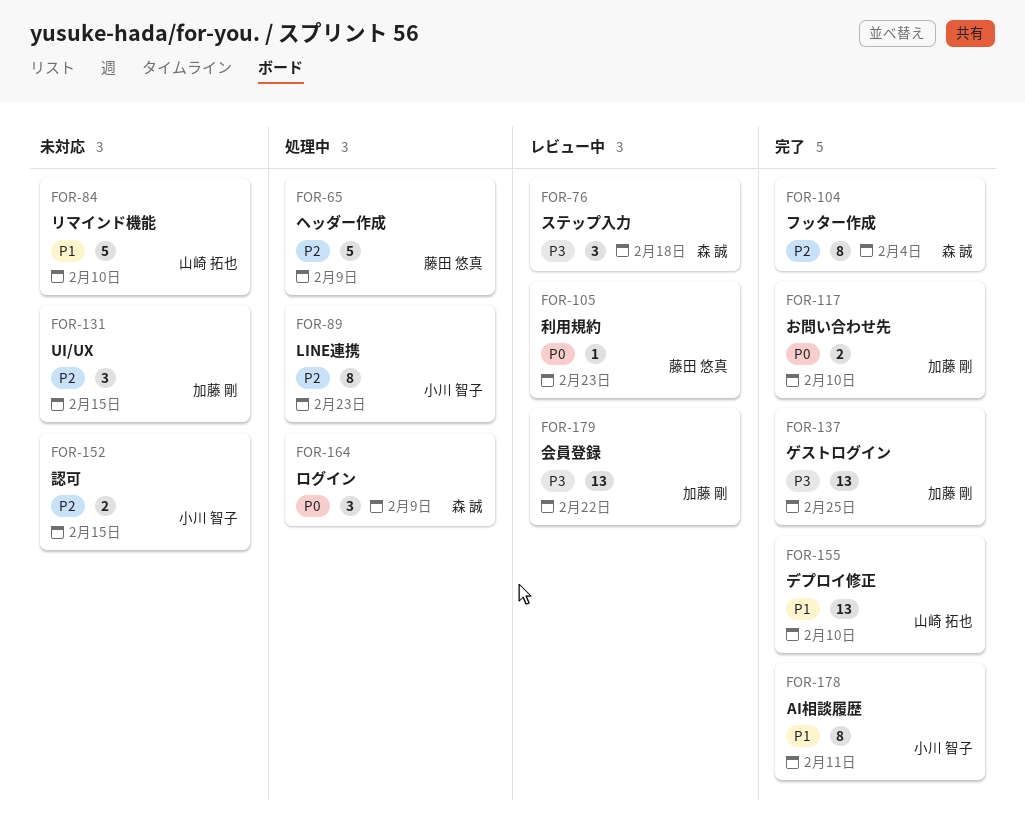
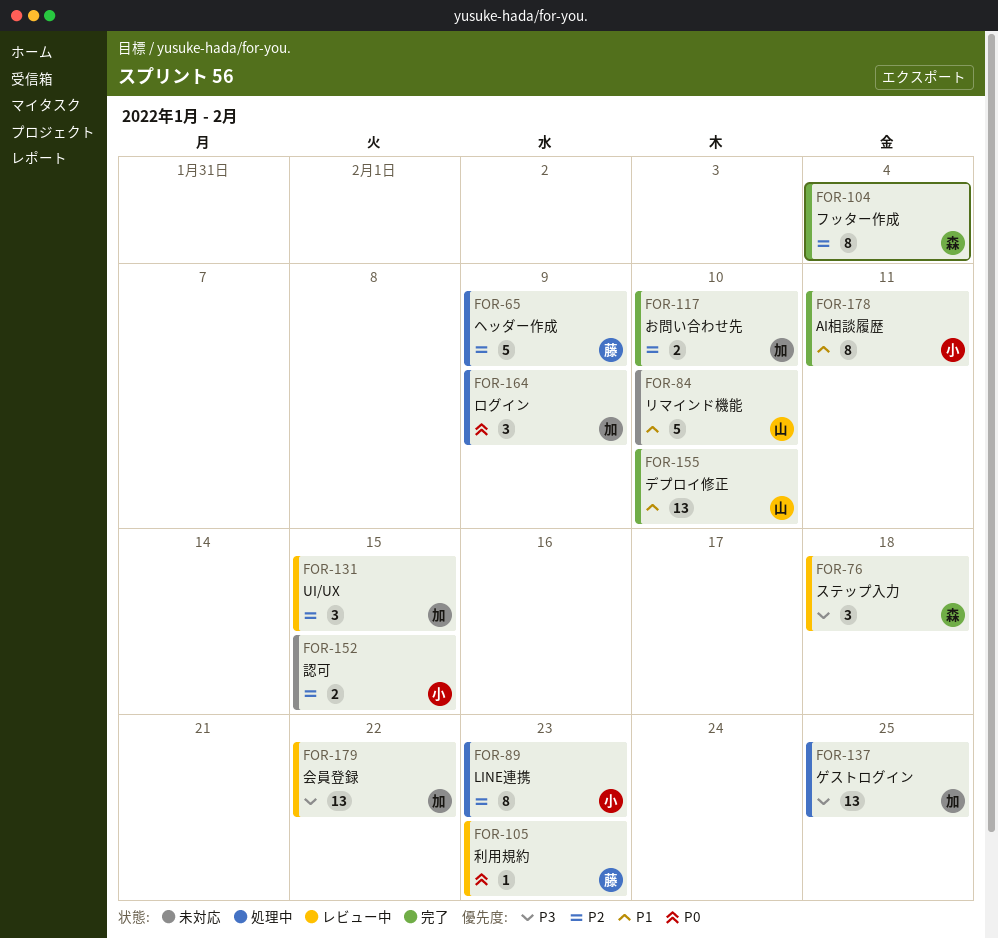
FOR-117, priority: P0 -> P2
FOR-131, status: 未対応 -> レビュー中
FOR-137, status: 完了 -> 処理中
FOR-164, owner: 森 誠 -> 加藤 剛

